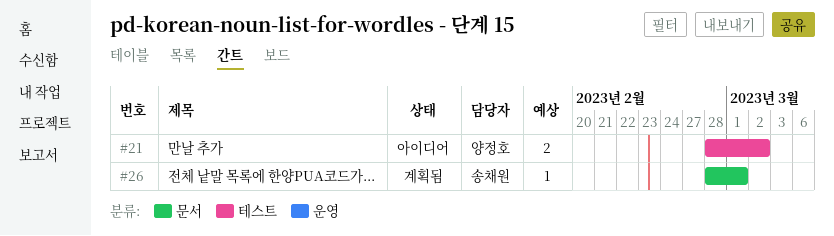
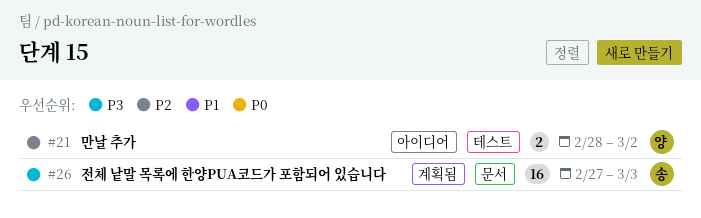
#26, estimate: 1 -> 16
#26, start: Feb 28 -> Feb 27
#26, due: Mar 1 -> Mar 3

